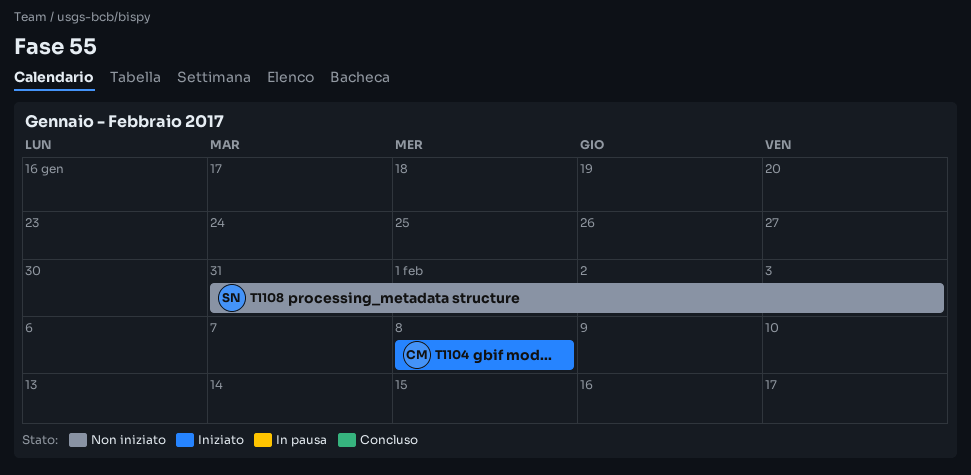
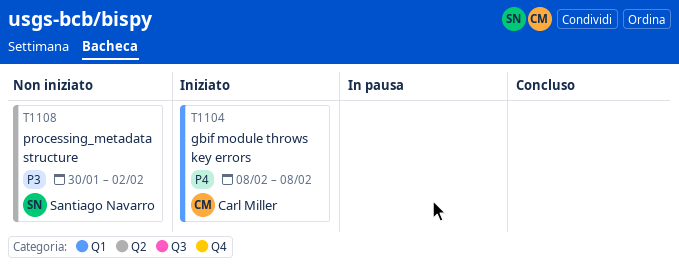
T1108, start: Jan 31 -> Jan 30
T1108, due: Feb 3 -> Feb 2

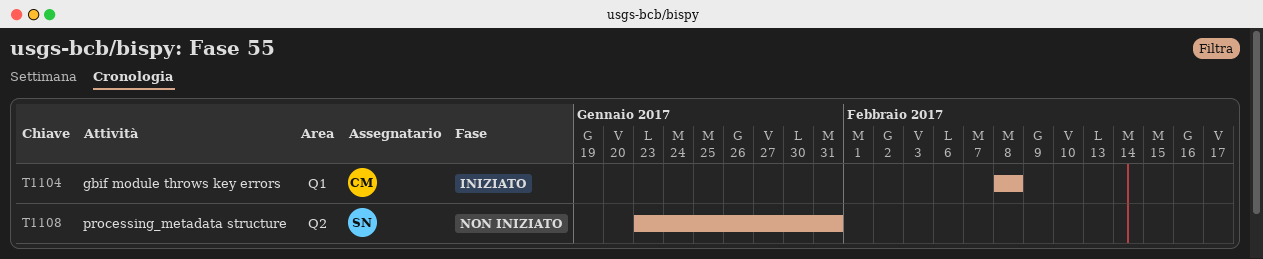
T1108, start: Jan 30 -> Jan 23
T1108, due: Feb 2 -> Jan 31

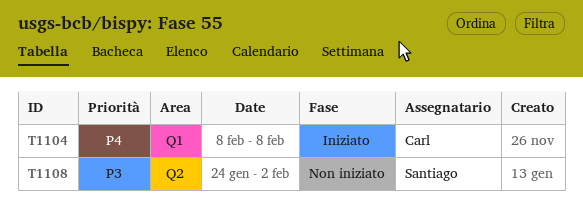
T1108, start: Jan 23 -> Jan 24
T1108, due: Jan 31 -> Feb 2

